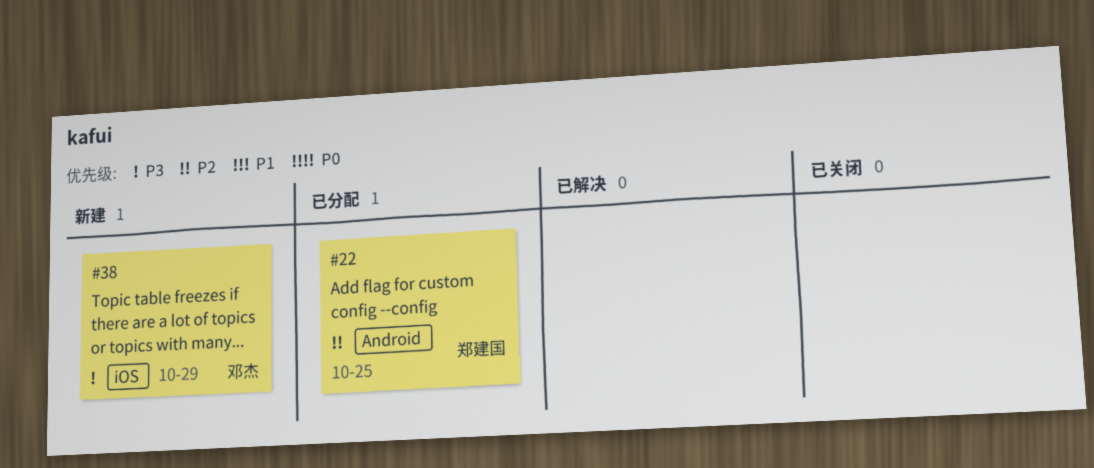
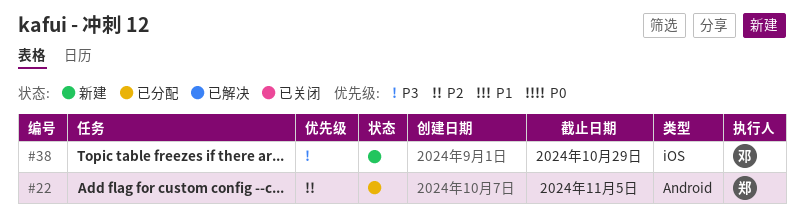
#22, due: Oct 25 -> Nov 5

